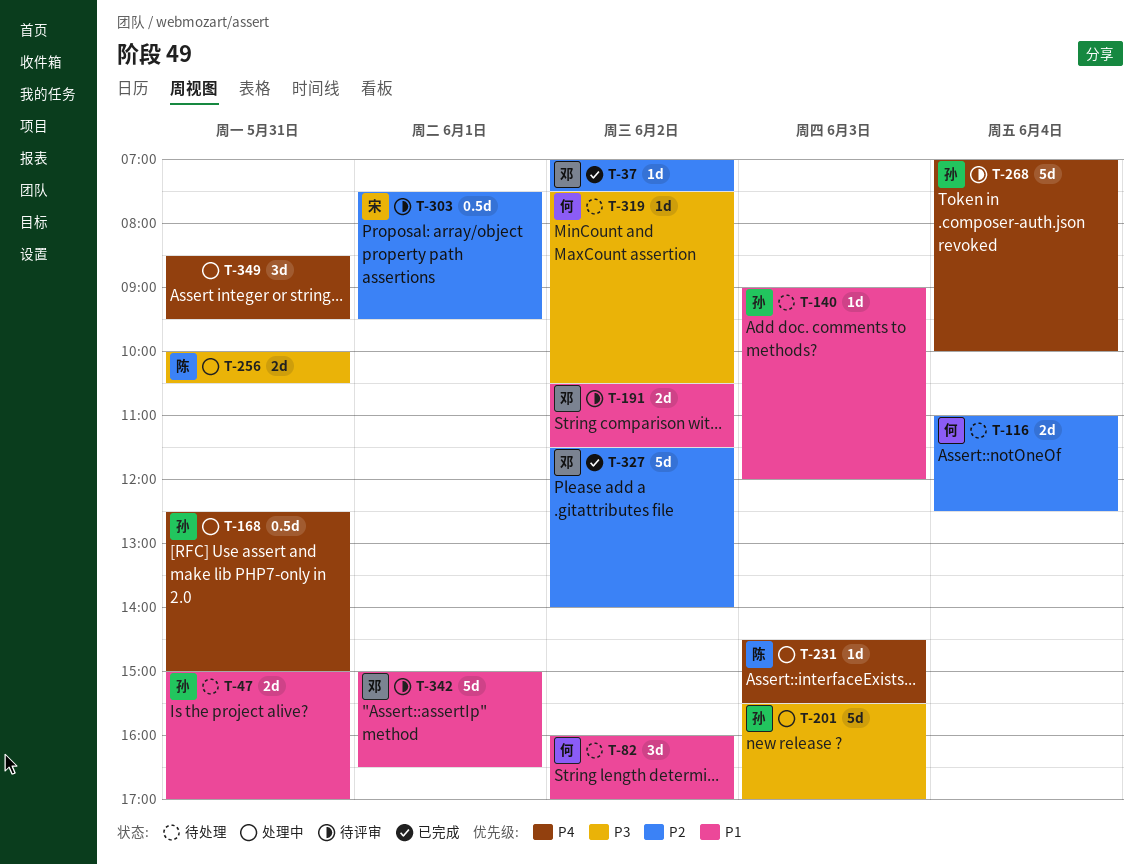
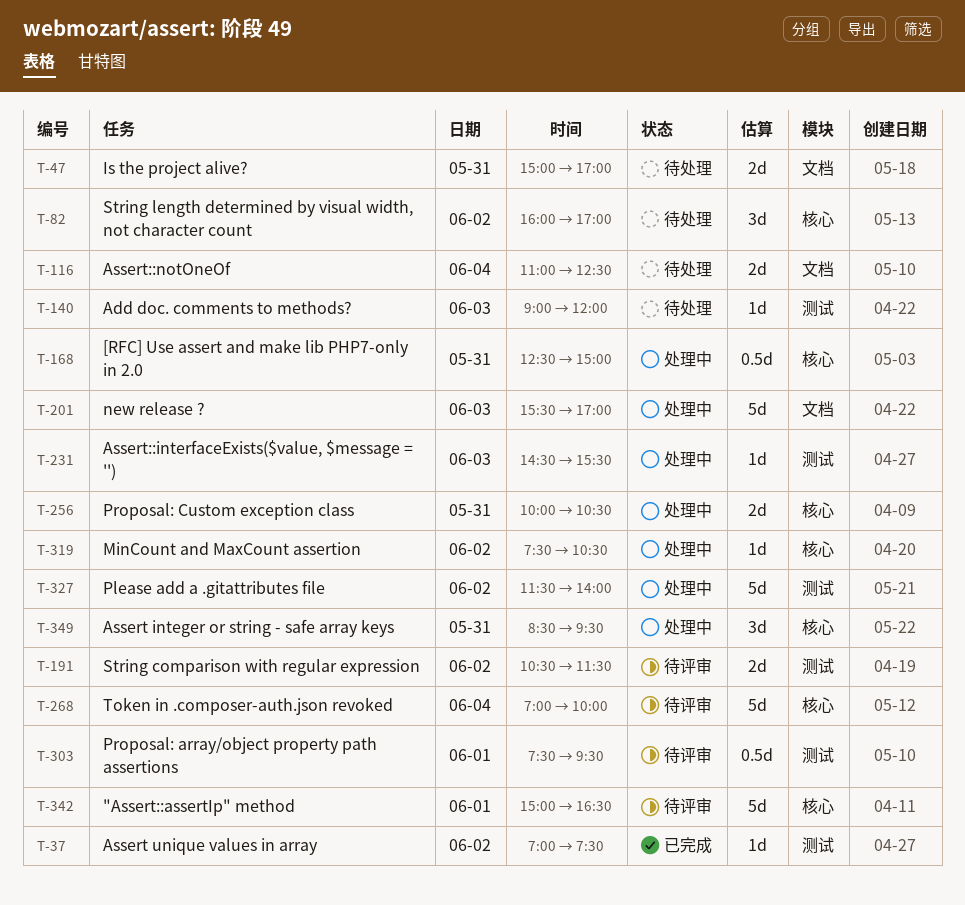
T-319, status: 待处理 -> 处理中
T-327, status: 已完成 -> 处理中

